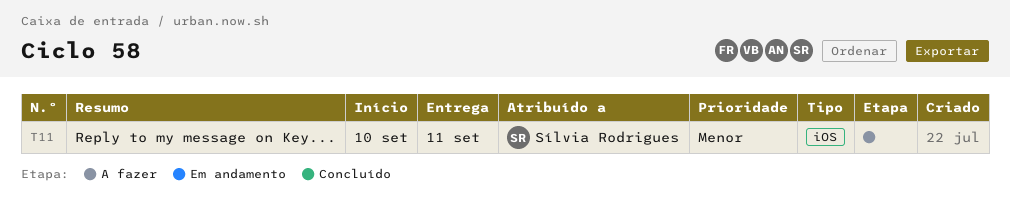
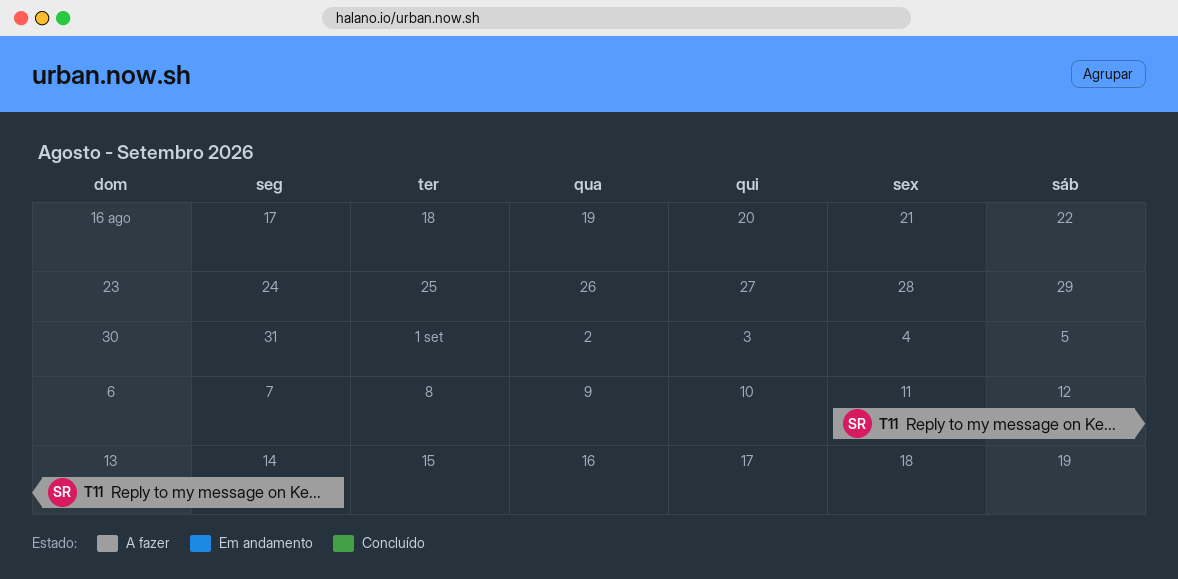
T11, start: Sep 10 -> Sep 11
T11, due: Sep 11 -> Sep 14

